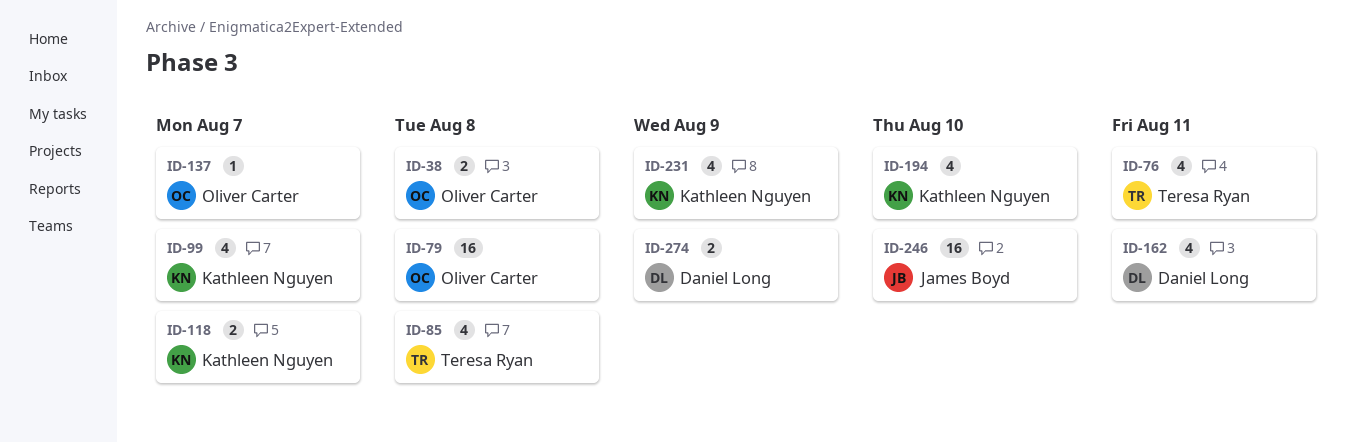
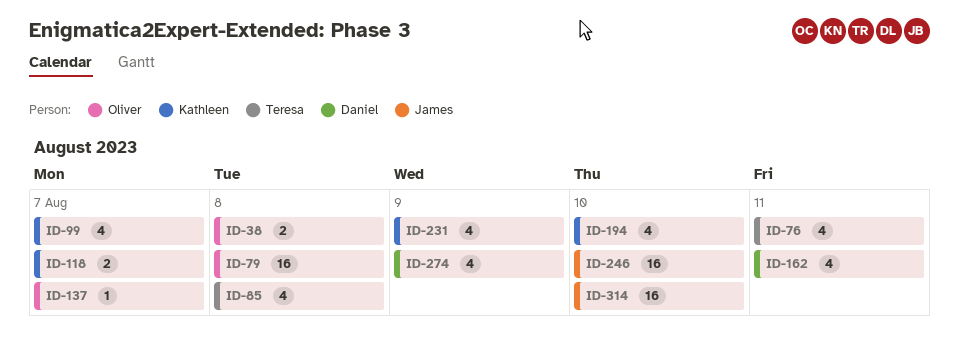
ID-274, estimate: 2 -> 4
ID-314: none -> present

